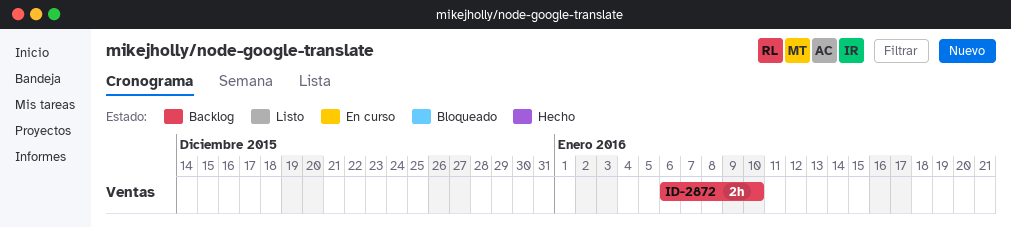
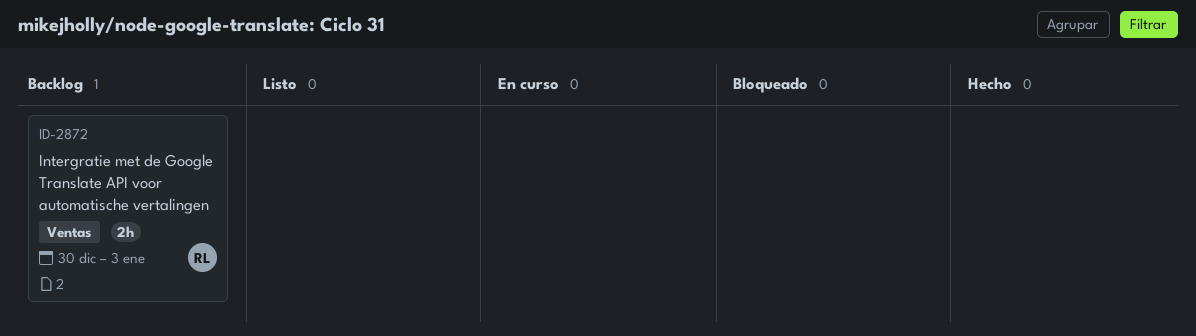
ID-2872, start: Jan 6 -> Dec 30
ID-2872, due: Jan 10 -> Jan 3

